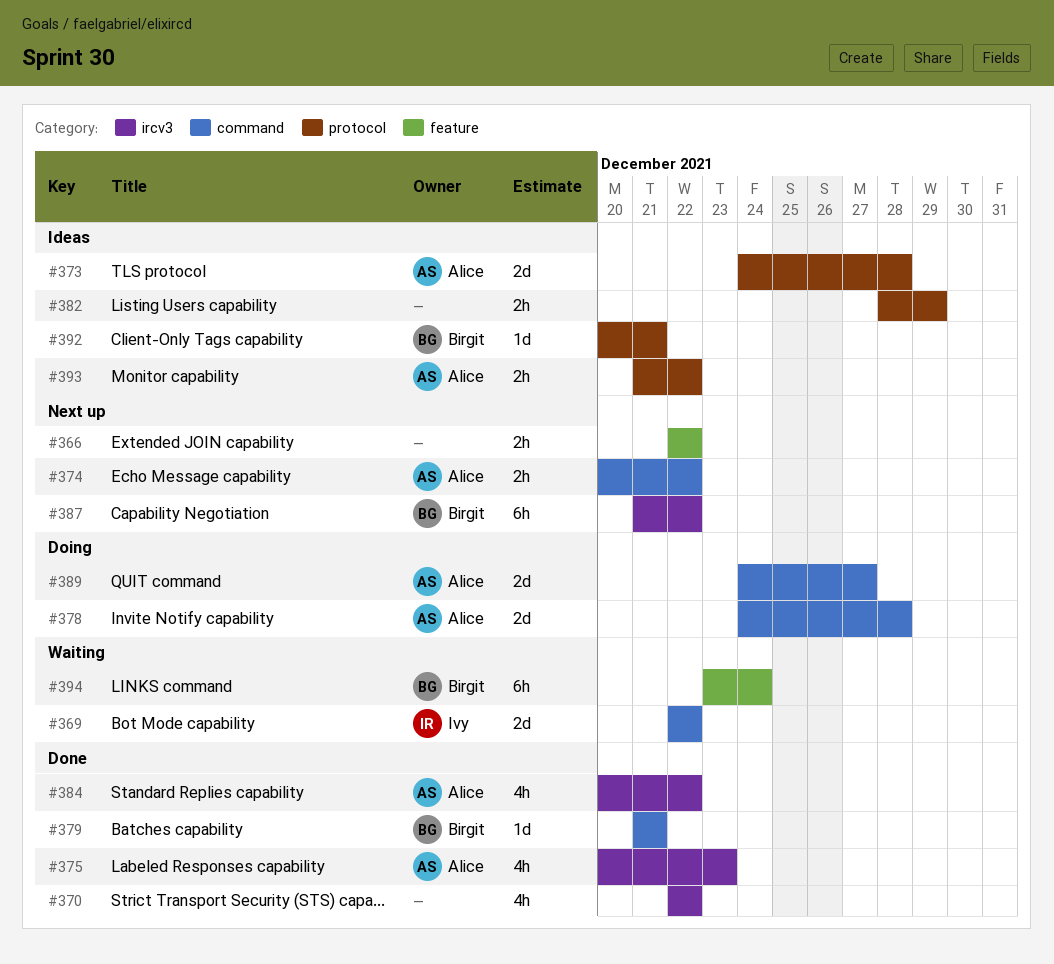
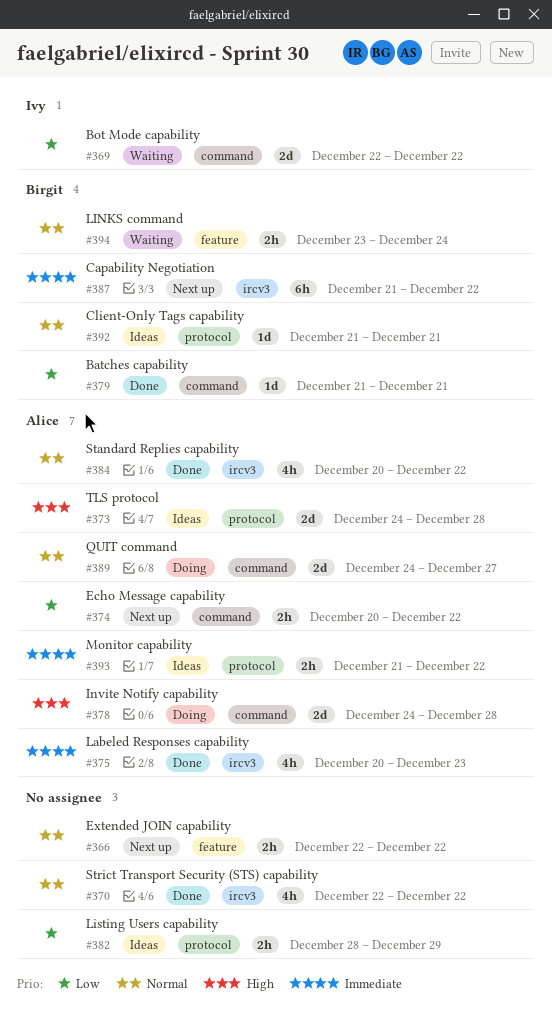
#392, start: Dec 20 -> Dec 21
#394, estimate: 6h -> 2h

